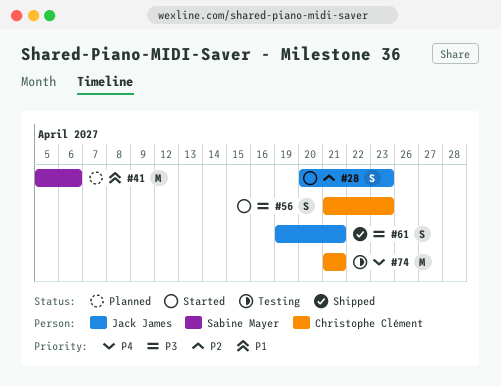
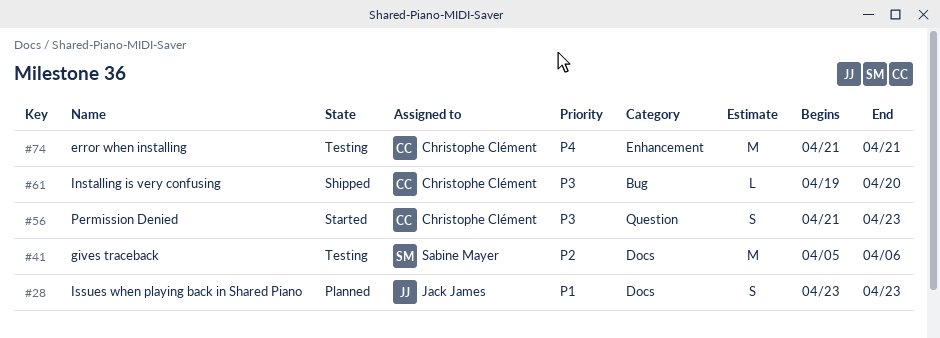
#28, status: Started -> Planned
#28, priority: P2 -> P1
#28, start: Apr 20 -> Apr 23
#41, status: Planned -> Testing
#41, priority: P1 -> P2
#61, owner: Jack James -> Christophe Clément
#61, estimate: S -> L
#61, due: Apr 21 -> Apr 20

